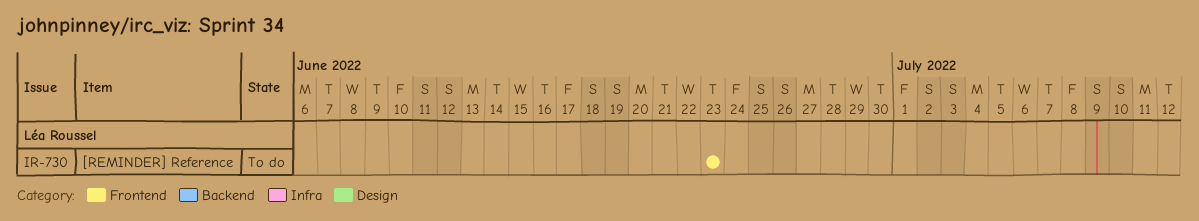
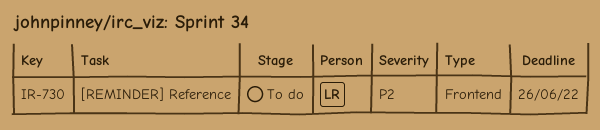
IR-730, due: Jun 23 -> Jun 26

